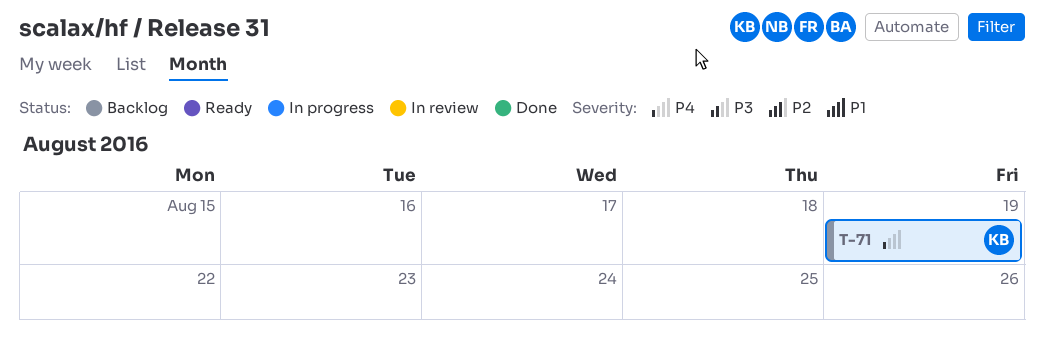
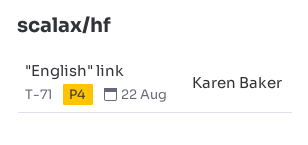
T-71, due: Aug 19 -> Aug 22

